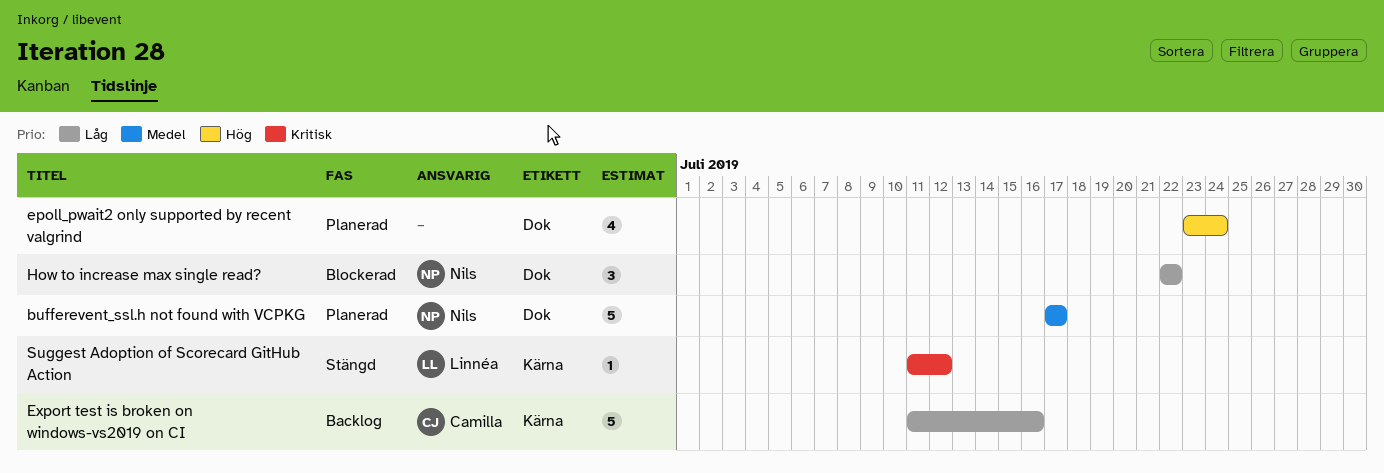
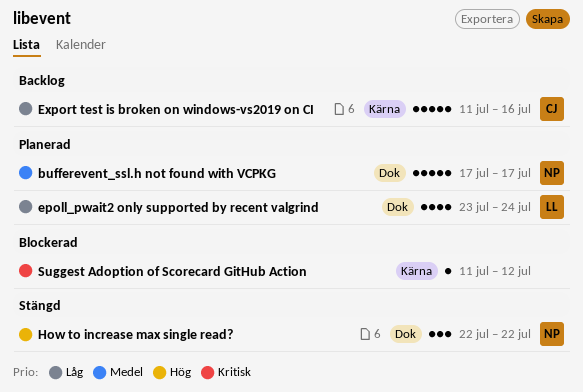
epoll_pwait2 only supported by recent valgrind, owner: none -> Linnéa
epoll_pwait2 only supported by recent valgrind, priority: Hög -> Låg
How to increase max single read?, status: Blockerad -> Stängd
How to increase max single read?, priority: Låg -> Hög
Suggest Adoption of Scorecard GitHub Action, status: Stängd -> Blockerad
Suggest Adoption of Scorecard GitHub Action, owner: Linnéa -> none

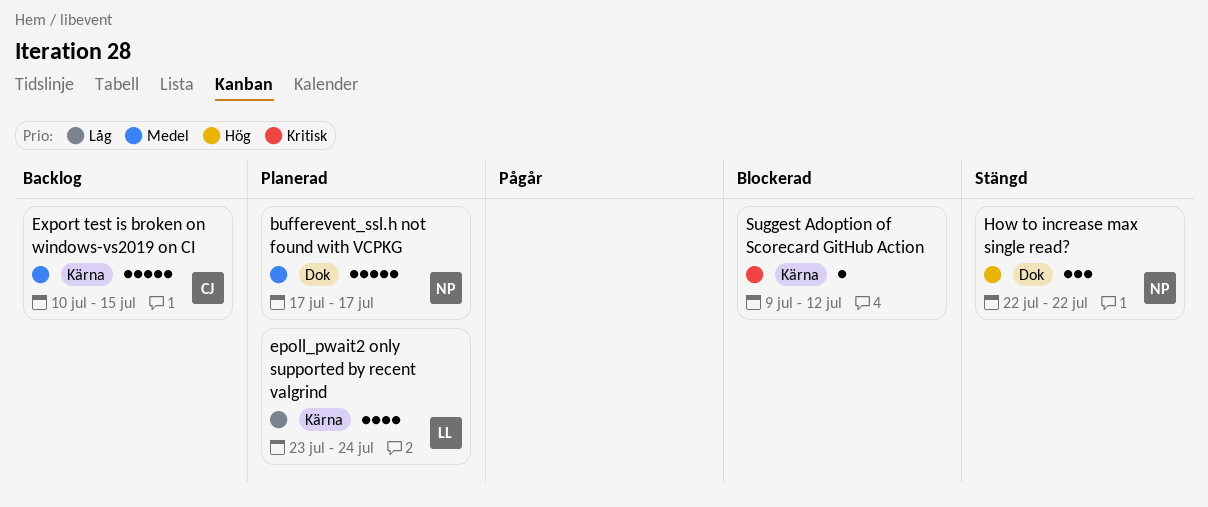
epoll_pwait2 only supported by recent valgrind, label: Dok -> Kärna
Export test is broken on windows-vs2019 on CI, priority: Låg -> Medel
Export test is broken on windows-vs2019 on CI, start: Jul 11 -> Jul 10
Export test is broken on windows-vs2019 on CI, due: Jul 16 -> Jul 15
Suggest Adoption of Scorecard GitHub Action, start: Jul 11 -> Jul 9

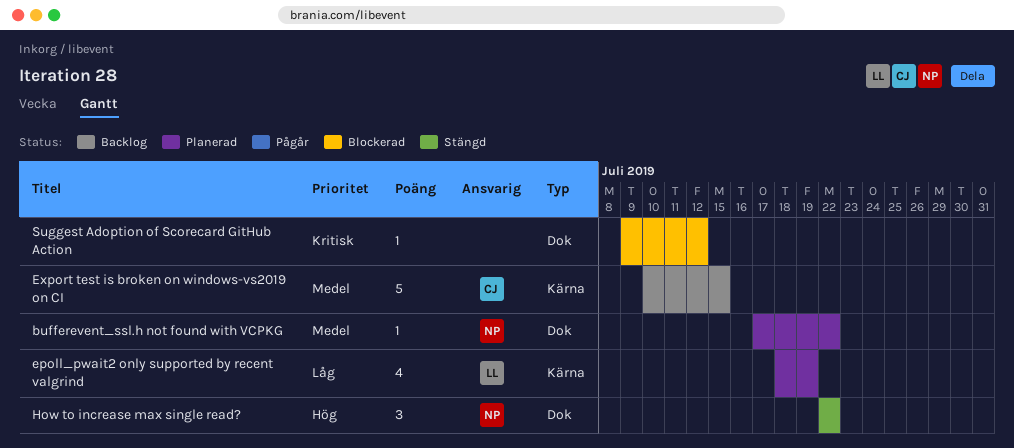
bufferevent_ssl.h not found with VCPKG, estimate: 5 -> 1
bufferevent_ssl.h not found with VCPKG, due: Jul 17 -> Jul 22
epoll_pwait2 only supported by recent valgrind, start: Jul 23 -> Jul 18
epoll_pwait2 only supported by recent valgrind, due: Jul 24 -> Jul 19
Suggest Adoption of Scorecard GitHub Action, label: Kärna -> Dok

